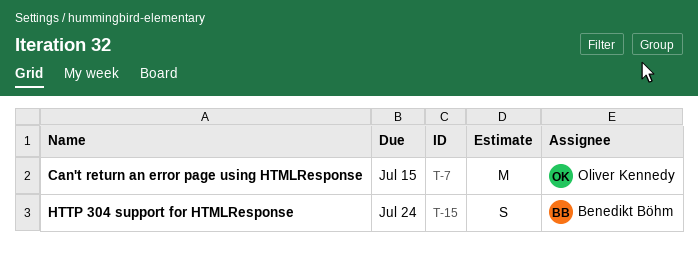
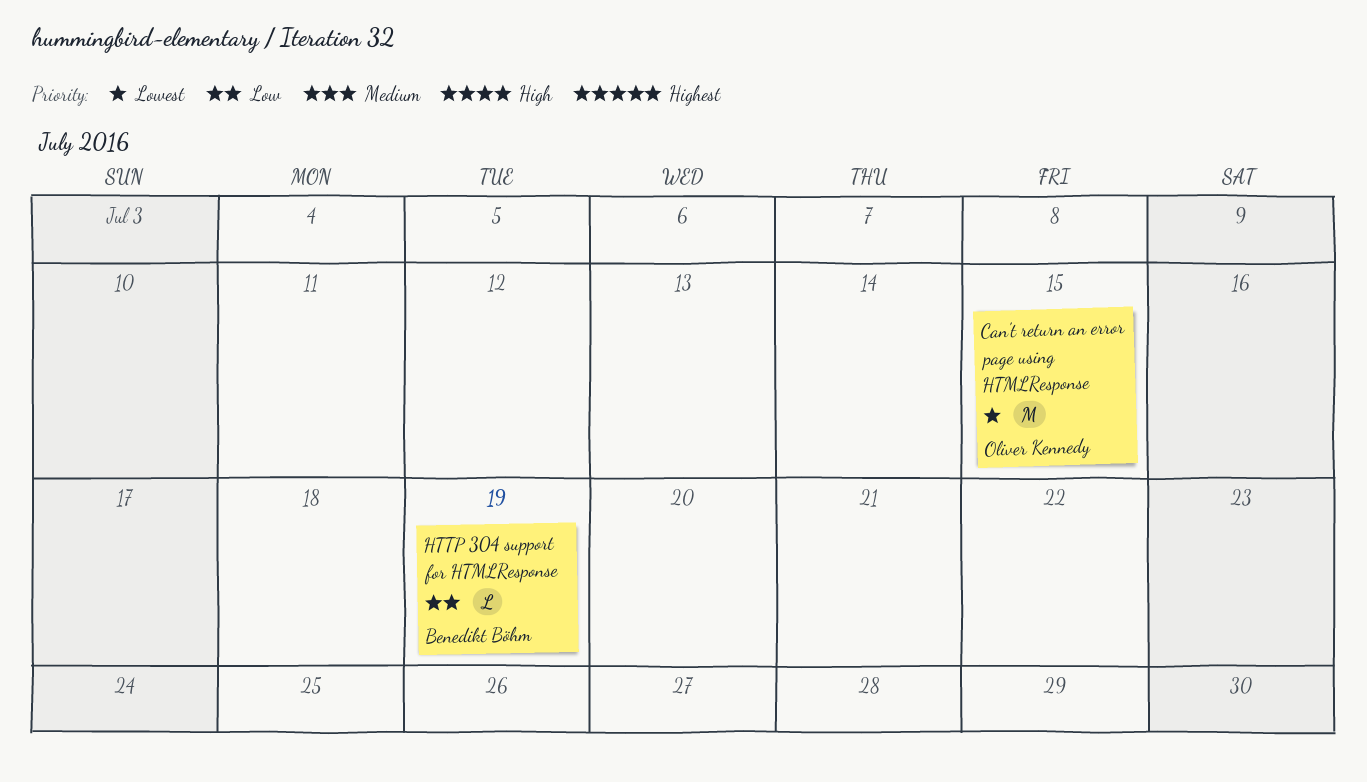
HTTP 304 support for HTMLResponse, estimate: S -> L
HTTP 304 support for HTMLResponse, due: Jul 24 -> Jul 19

